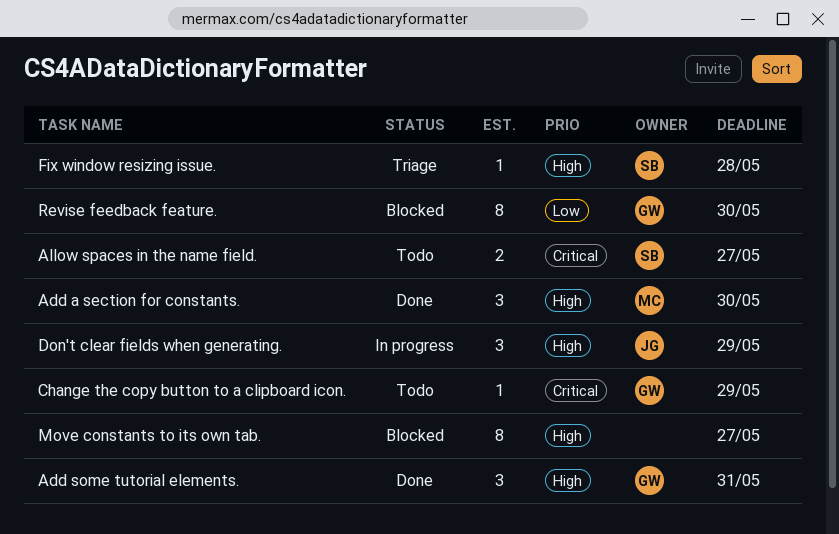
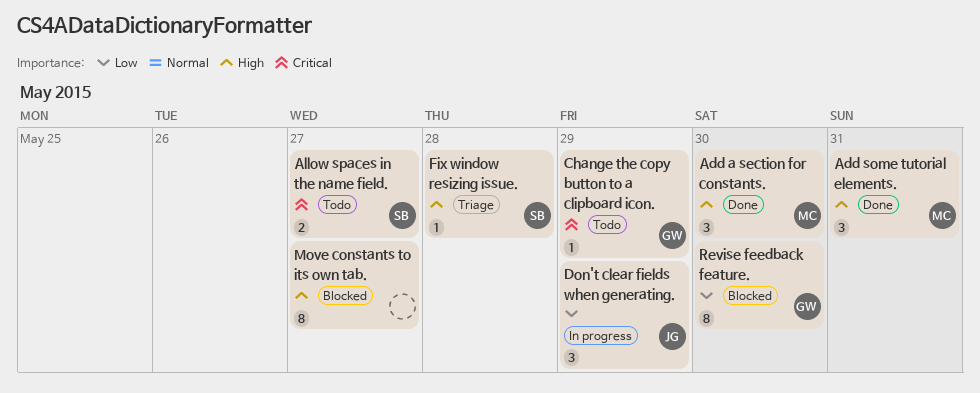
Add some tutorial elements., owner: GW -> MC
Don't clear fields when generating., priority: High -> Low

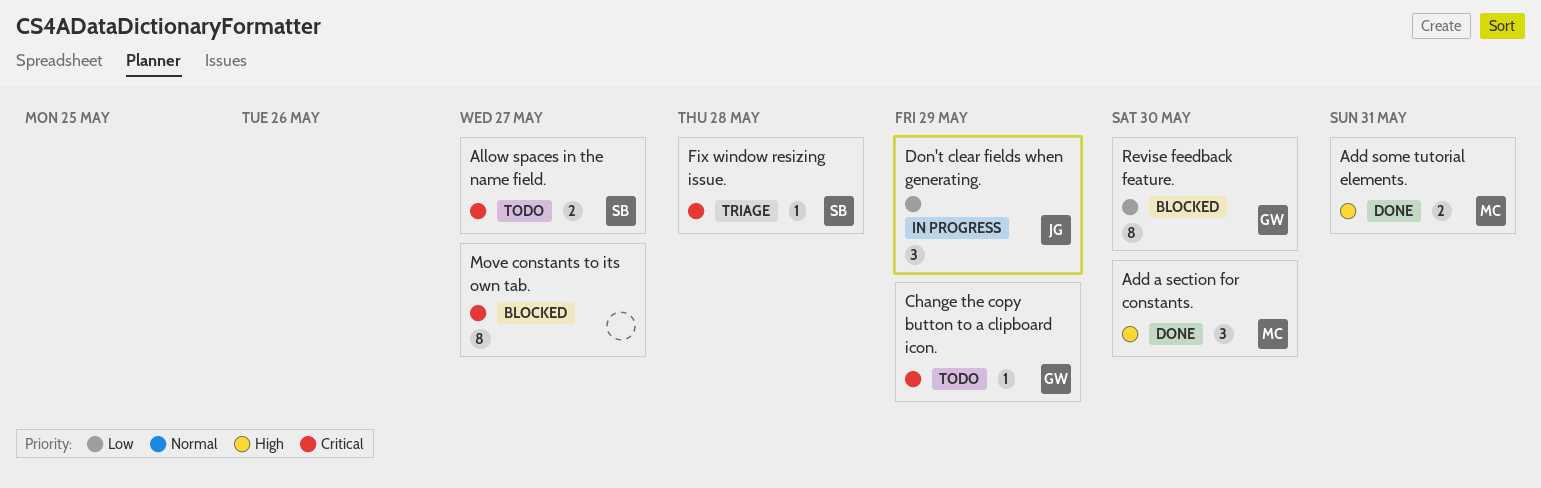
Add some tutorial elements., estimate: 3 -> 2
Fix window resizing issue., priority: High -> Critical
Move constants to its own tab., priority: High -> Critical

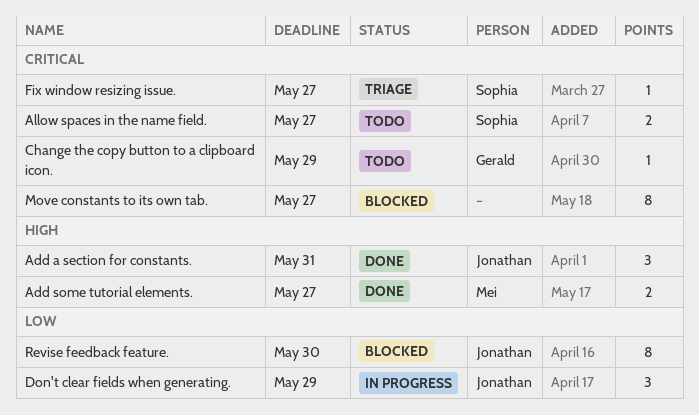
Add a section for constants., owner: Mei -> Jonathan
Add a section for constants., due: May 30 -> May 31
Add some tutorial elements., due: May 31 -> May 27
Fix window resizing issue., due: May 28 -> May 27
Revise feedback feature., owner: Gerald -> Jonathan

